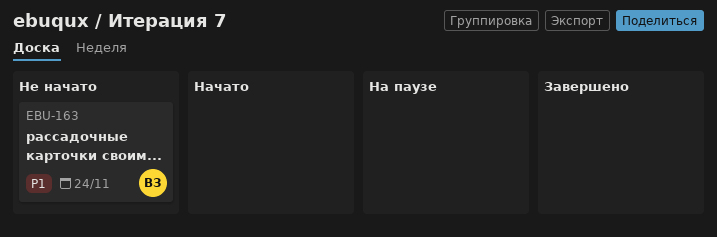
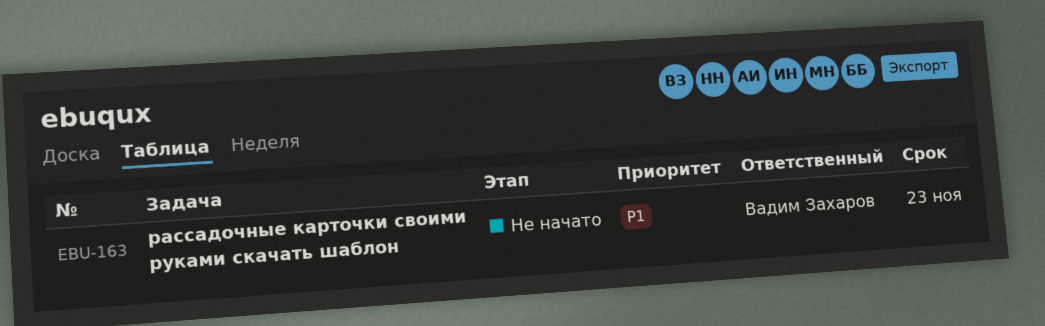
EBU-163, due: Nov 24 -> Nov 23

